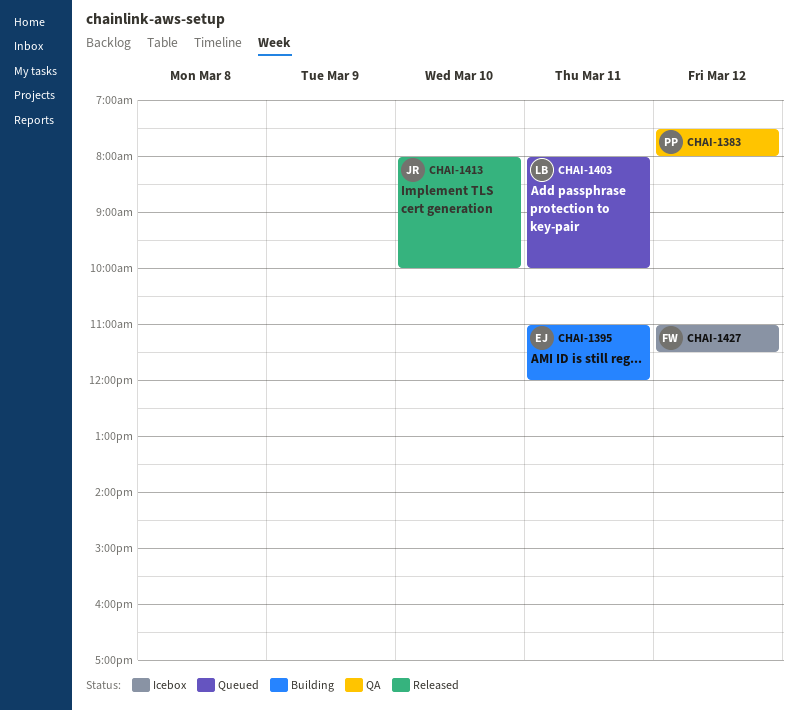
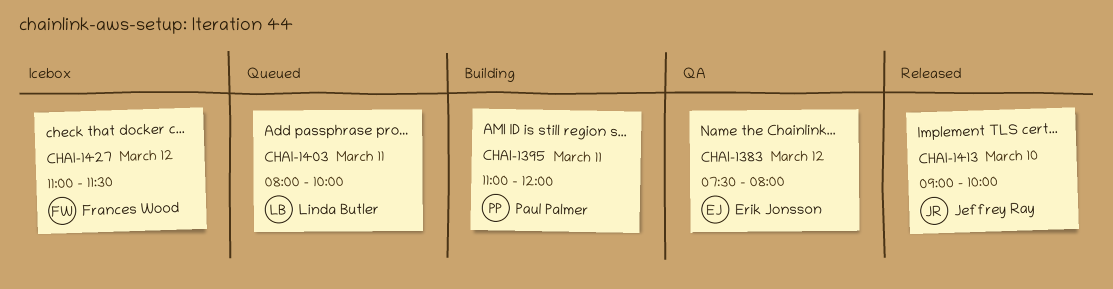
CHAI-1383, owner: Paul Palmer -> Erik Jonsson
CHAI-1395, owner: Erik Jonsson -> Paul Palmer
CHAI-1413, begins: 08:00 -> 09:00

